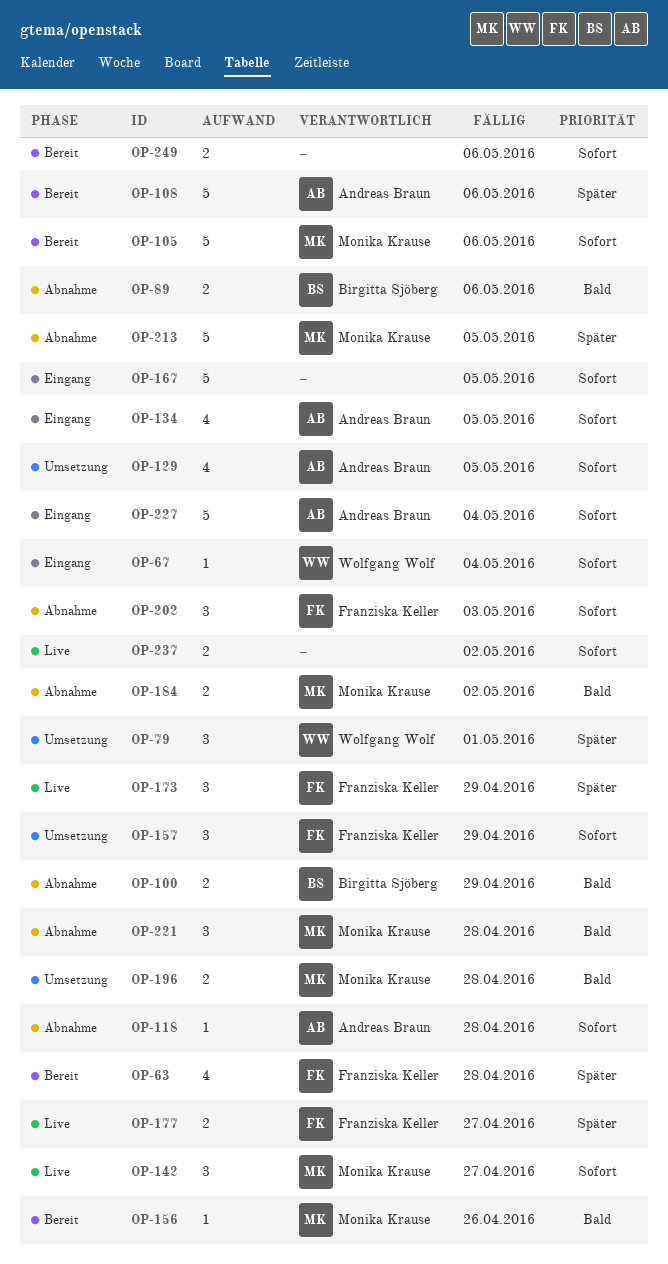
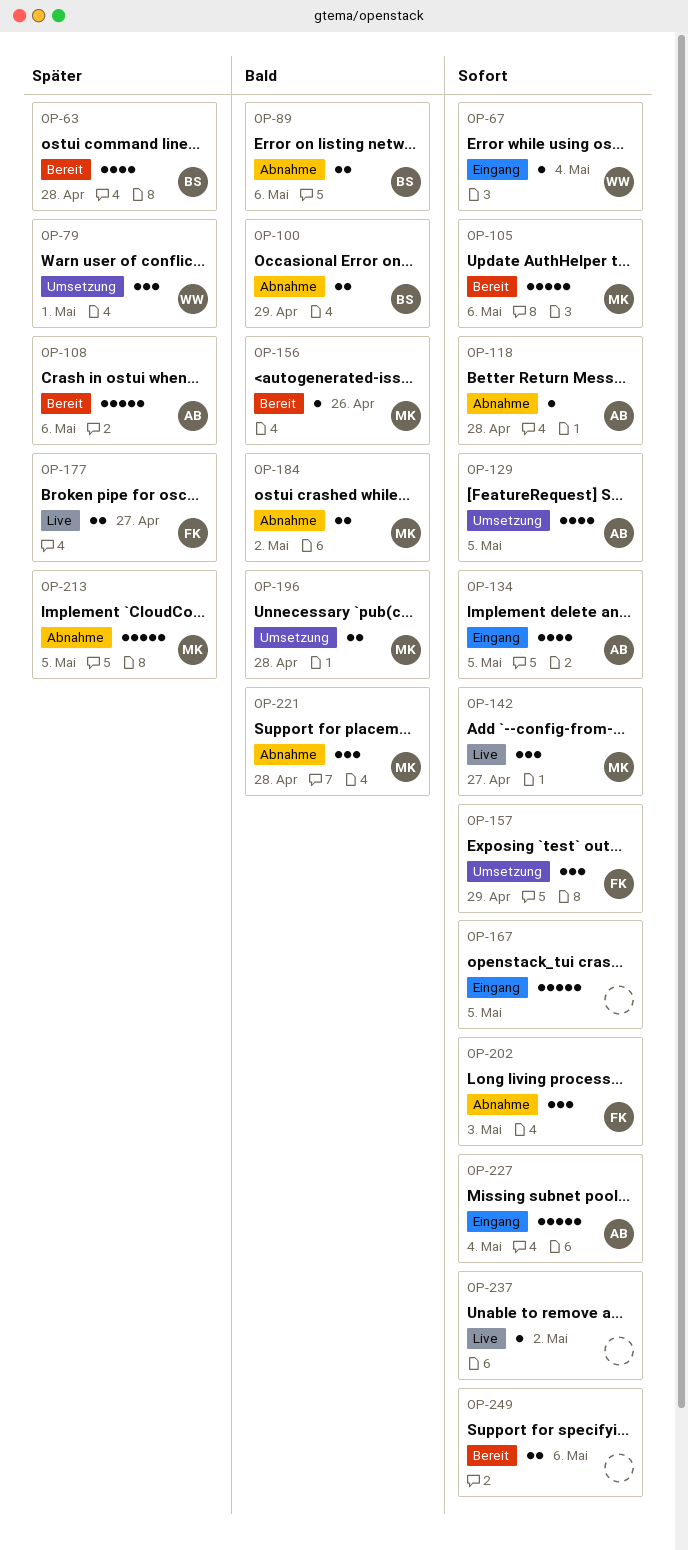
OP-63, owner: Franziska Keller -> Birgitta Sjöberg
OP-173: present -> none
OP-237, estimate: 2 -> 1

